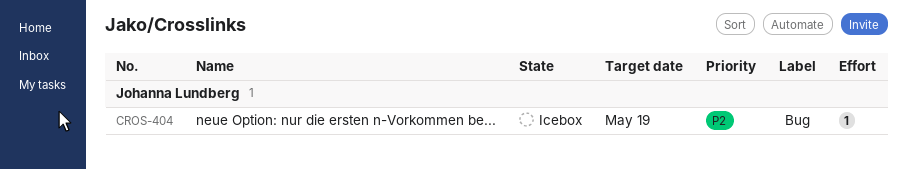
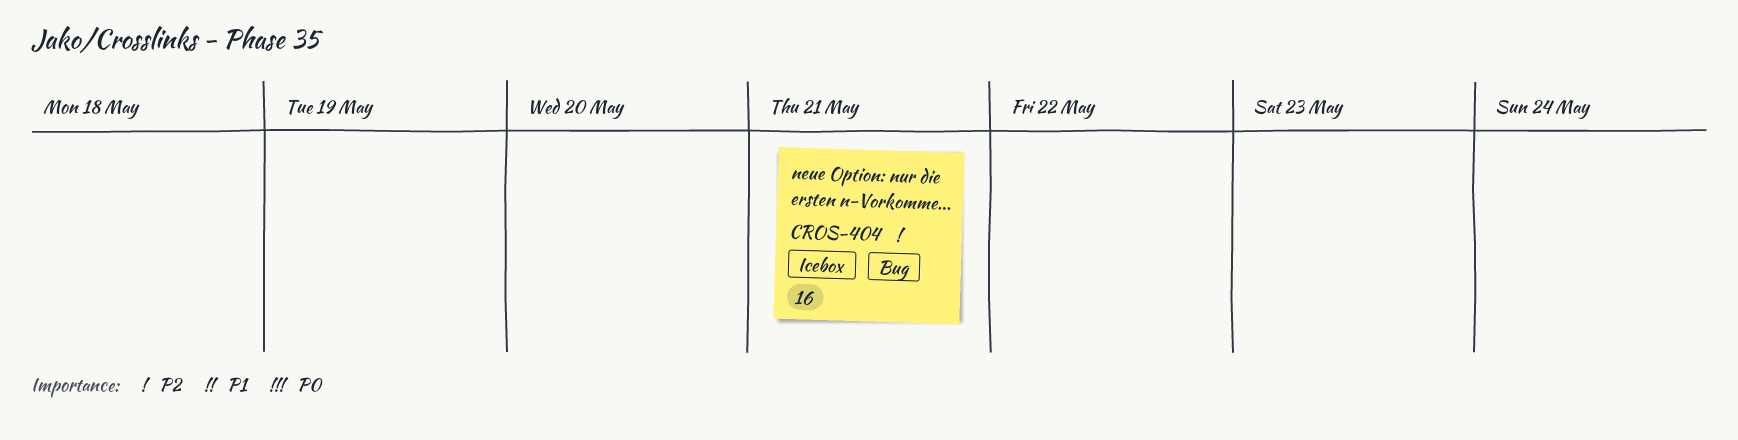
CROS-404, estimate: 1 -> 16
CROS-404, due: May 19 -> May 21

